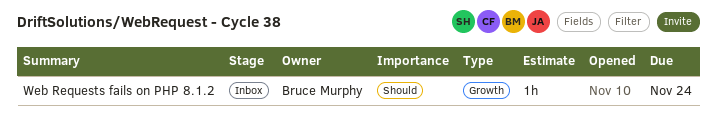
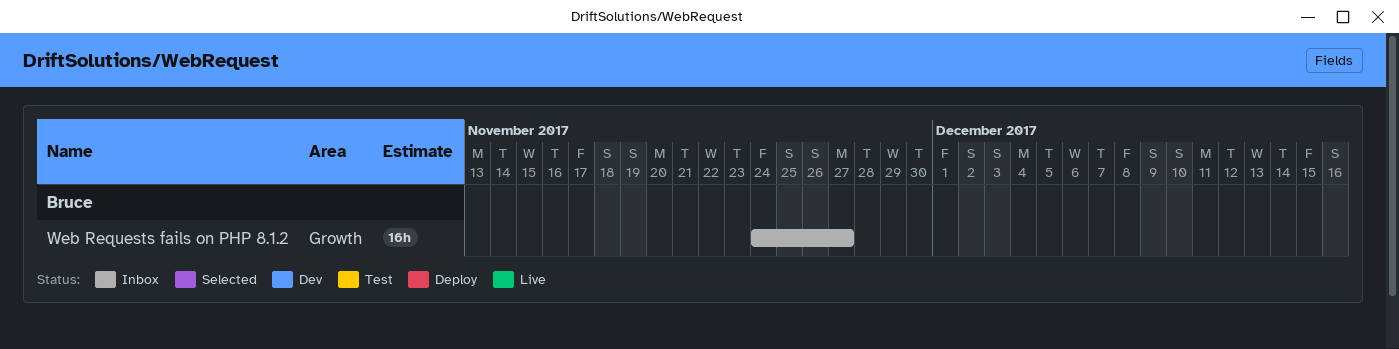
Web Requests fails on PHP 8.1.2, estimate: 1h -> 16h
Web Requests fails on PHP 8.1.2, due: Nov 24 -> Nov 27

